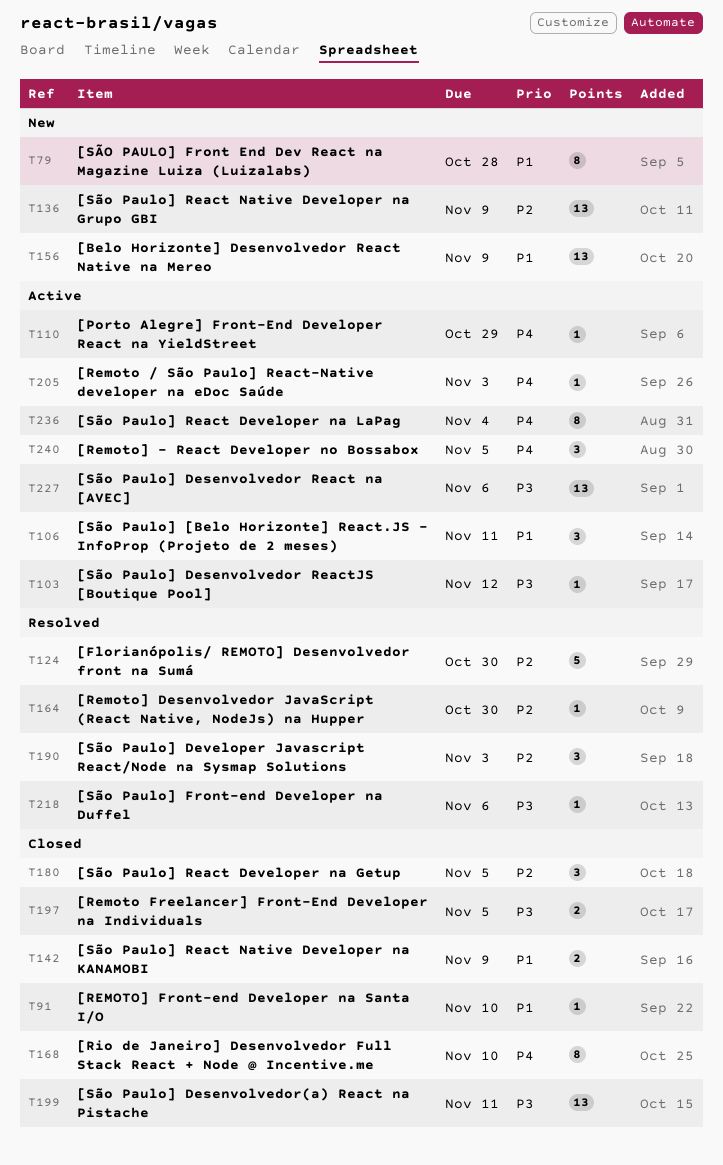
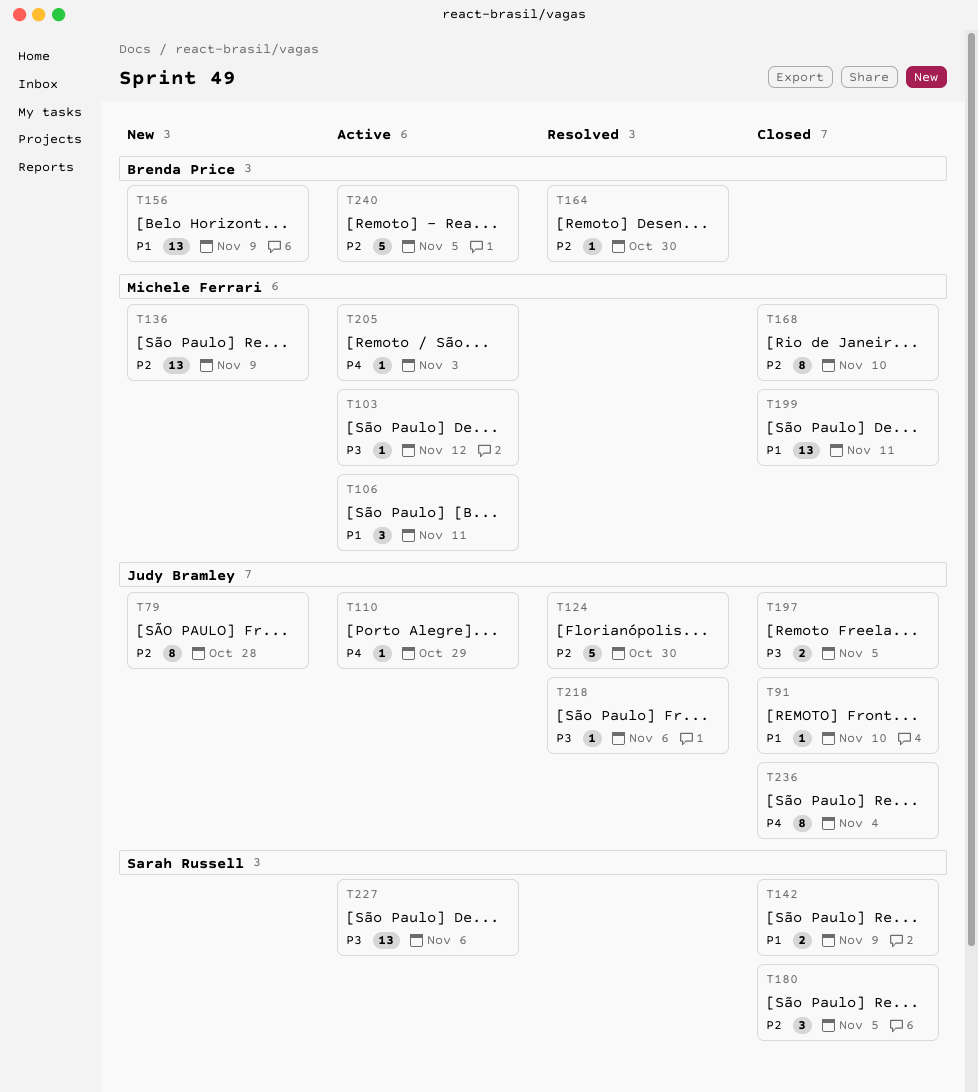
T79, priority: P1 -> P2
T168, priority: P4 -> P2
T190: present -> none
T199, priority: P3 -> P1
T236, status: Active -> Closed
T240, priority: P4 -> P2
T240, estimate: 3 -> 5

